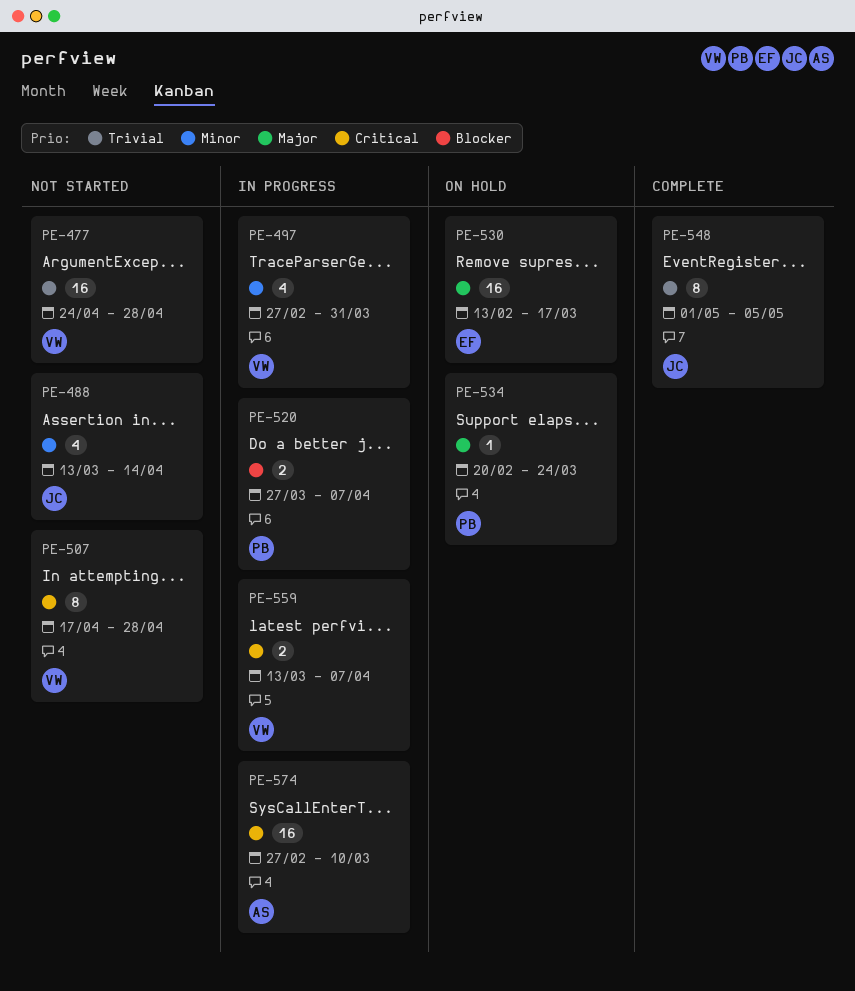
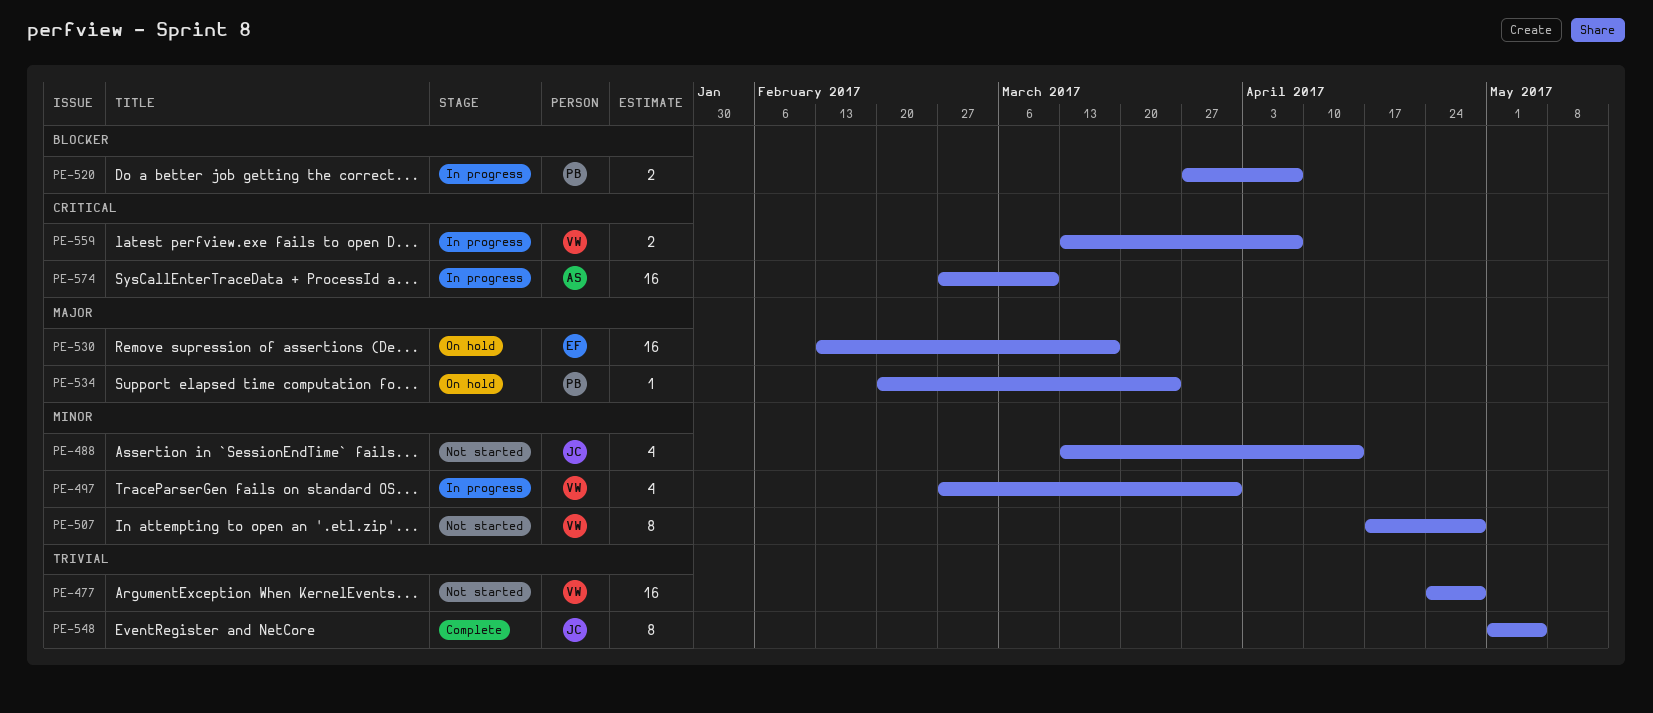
PE-507, priority: Critical -> Minor

